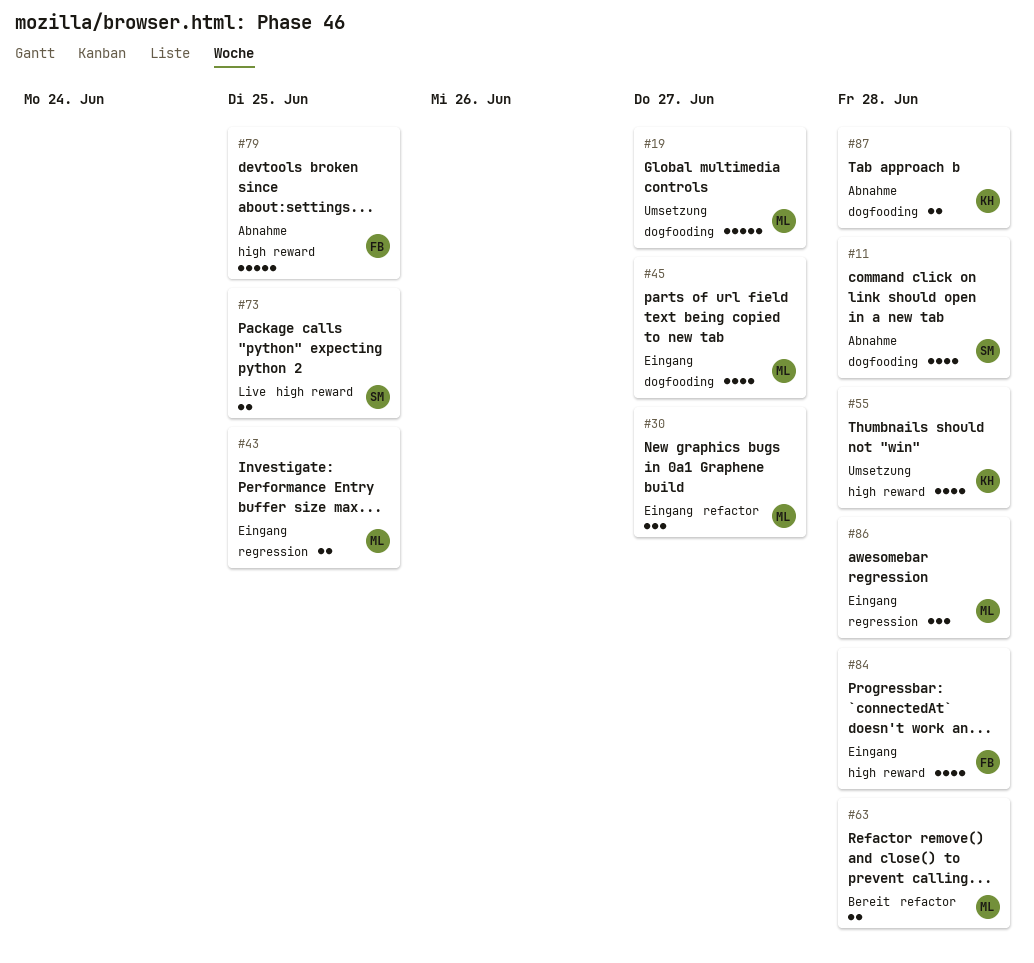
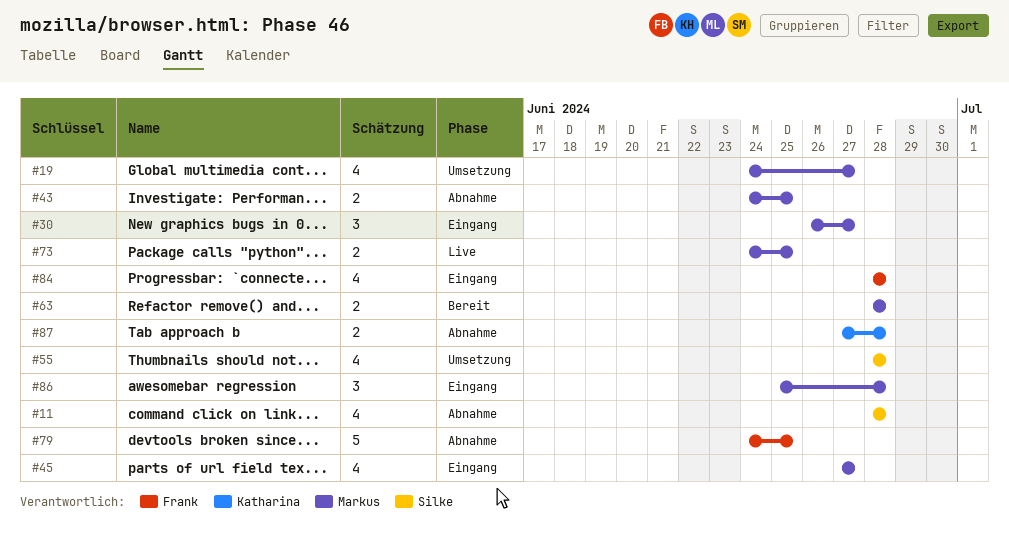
#19, estimate: 5 -> 4
#43, status: Eingang -> Abnahme
#55, owner: Katharina -> Silke
#73, owner: Silke -> Markus

